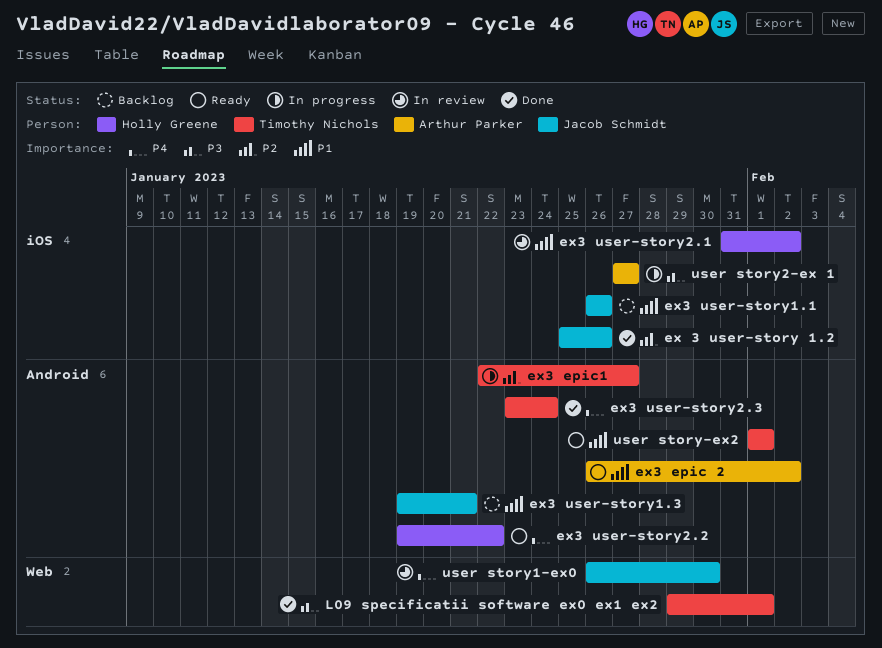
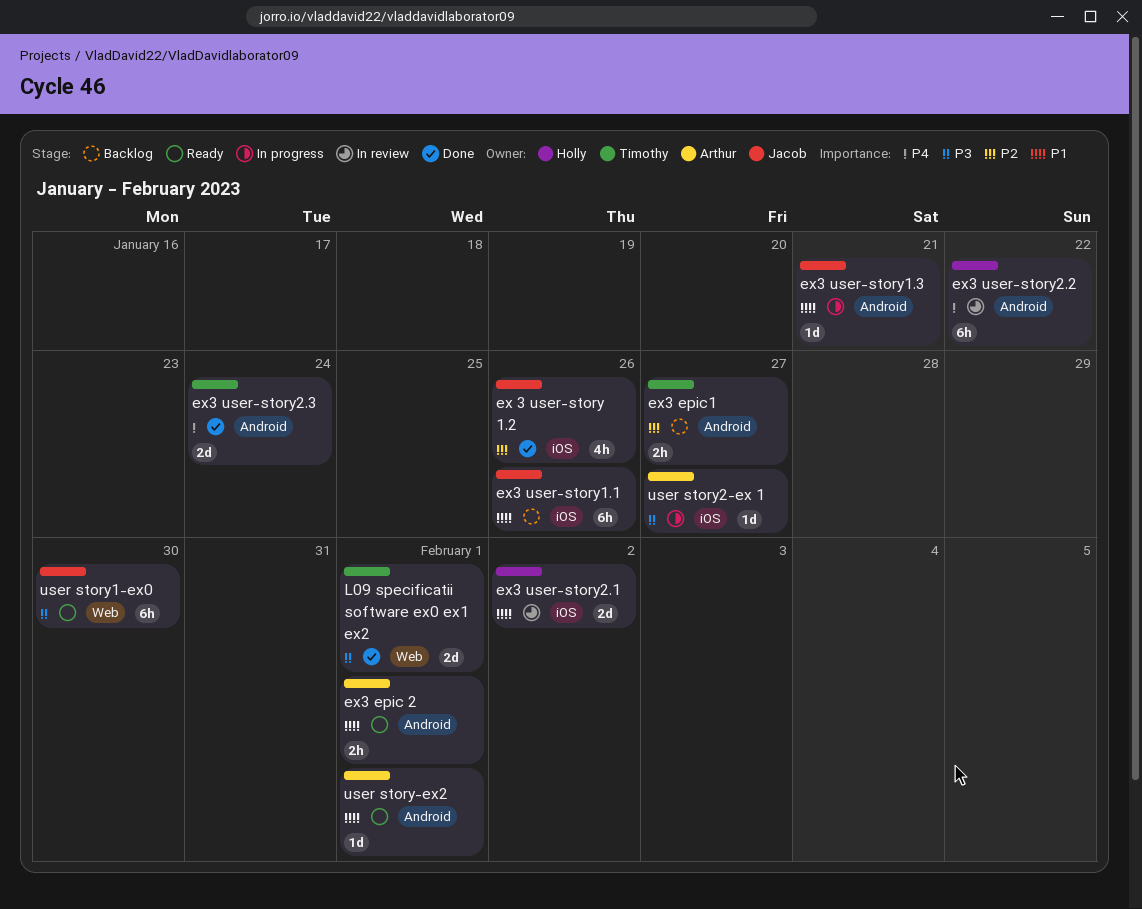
ex3 epic 2, due: Feb 2 -> Feb 1
ex3 epic1, status: In progress -> Backlog
ex3 user-story1.3, status: Backlog -> In progress
ex3 user-story2.2, status: Ready -> In review
user story-ex2, owner: Timothy Nichols -> Arthur Parker
user story1-ex0, status: In review -> Ready
user story1-ex0, priority: P4 -> P3

